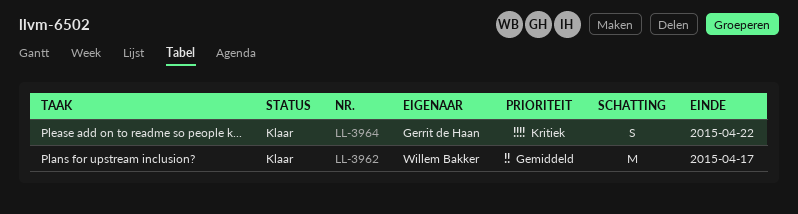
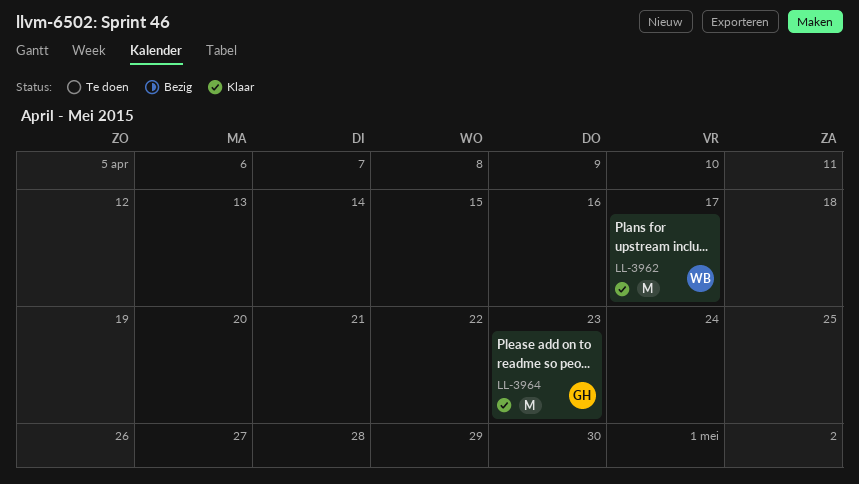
LL-3964, estimate: S -> M
LL-3964, due: Apr 22 -> Apr 23

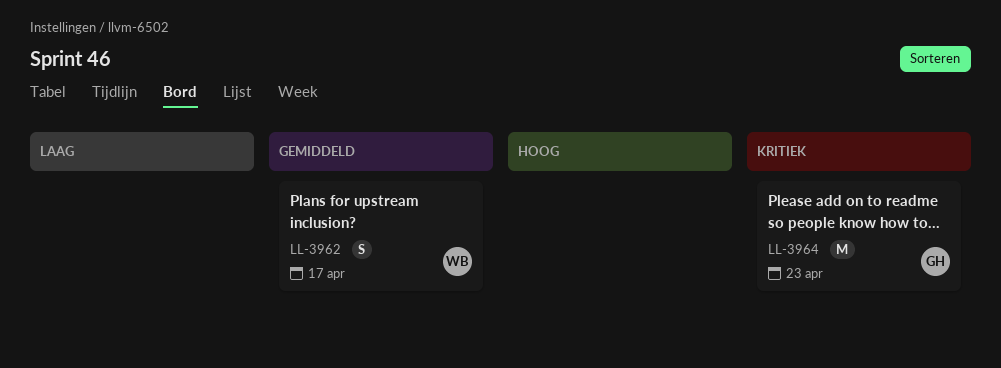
LL-3962, estimate: M -> S

